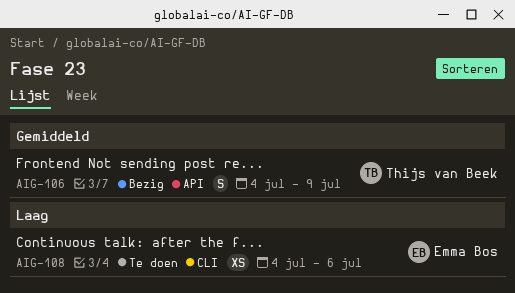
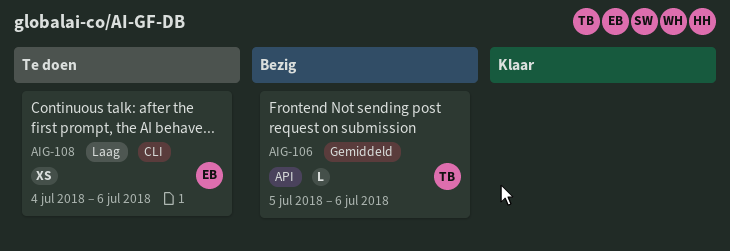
AIG-106, estimate: S -> L
AIG-106, start: Jul 4 -> Jul 5
AIG-106, due: Jul 9 -> Jul 6

